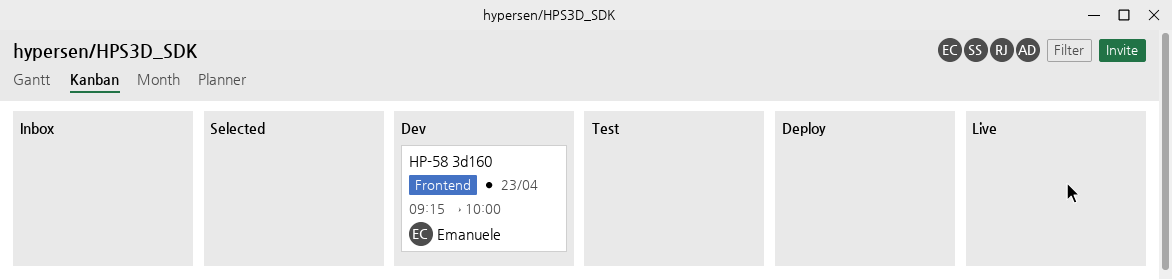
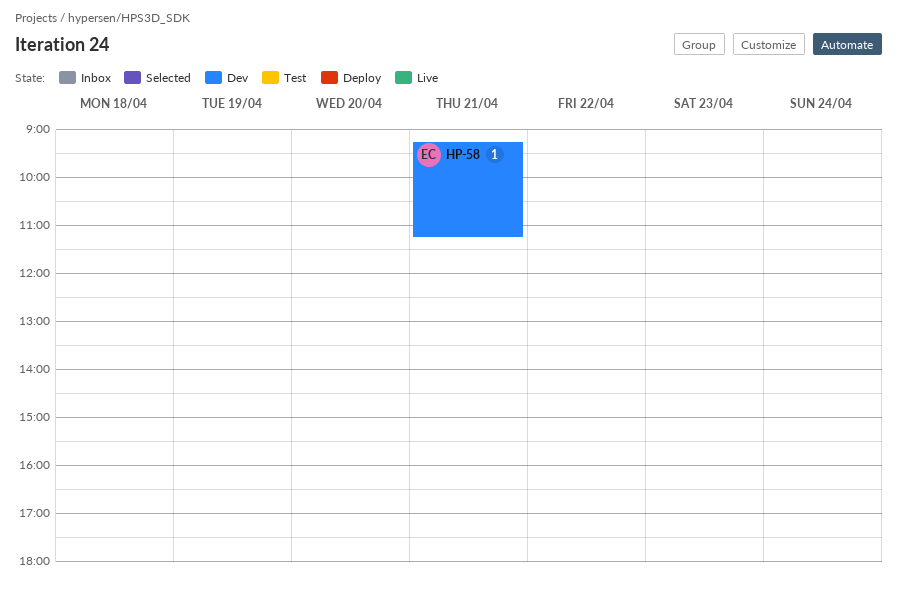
HP-58, day: Apr 23 -> Apr 21
HP-58, ends: 10:00 -> 11:15

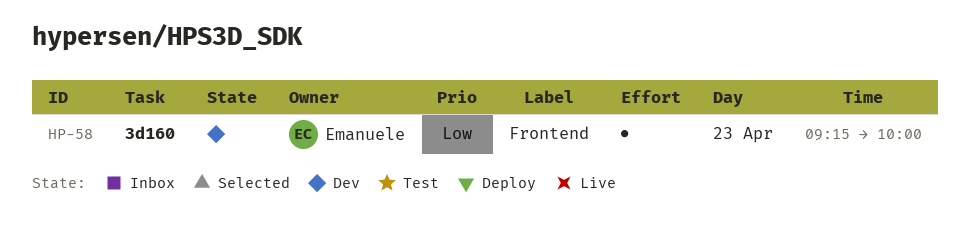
HP-58, day: Apr 21 -> Apr 23
HP-58, ends: 11:15 -> 10:00

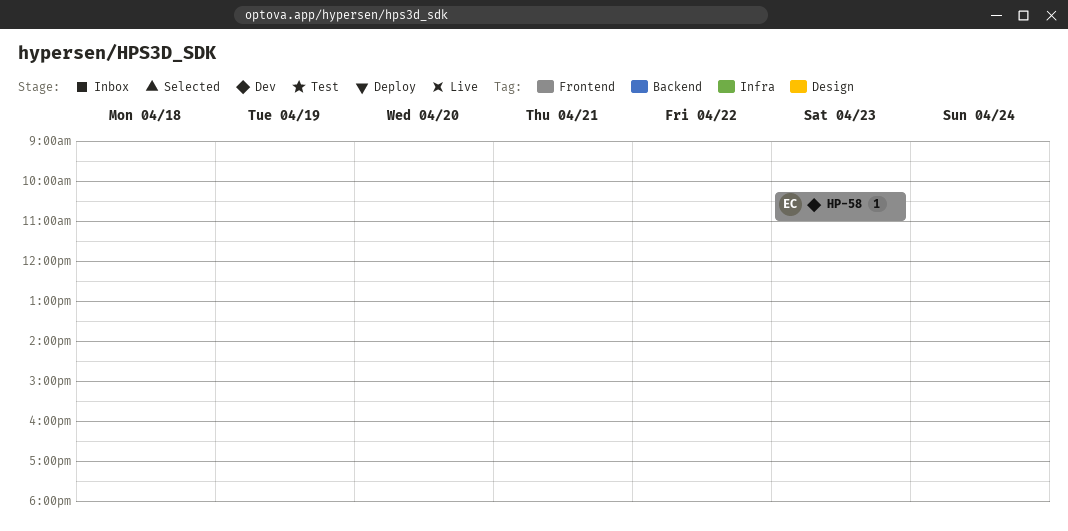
HP-58, begins: 09:15 -> 10:15
HP-58, ends: 10:00 -> 11:00

